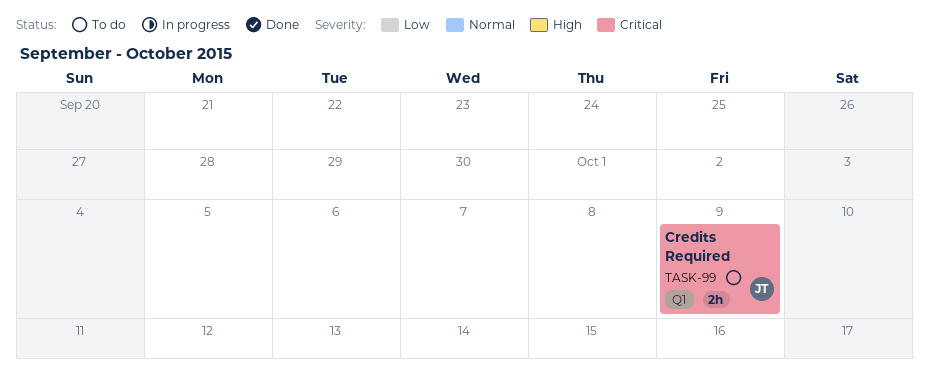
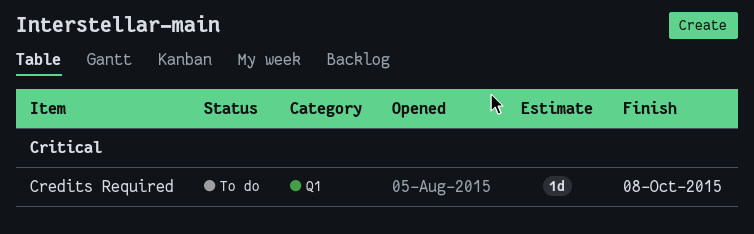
Credits Required, estimate: 2h -> 1d
Credits Required, due: Oct 9 -> Oct 8

